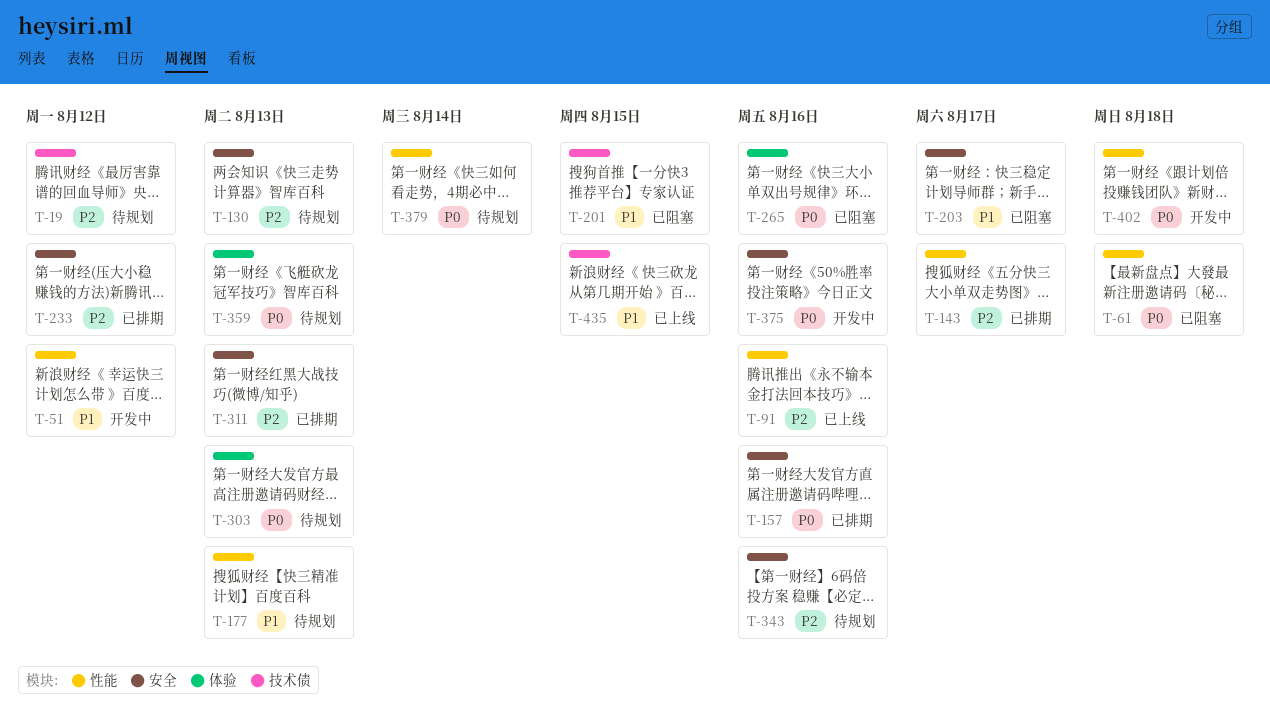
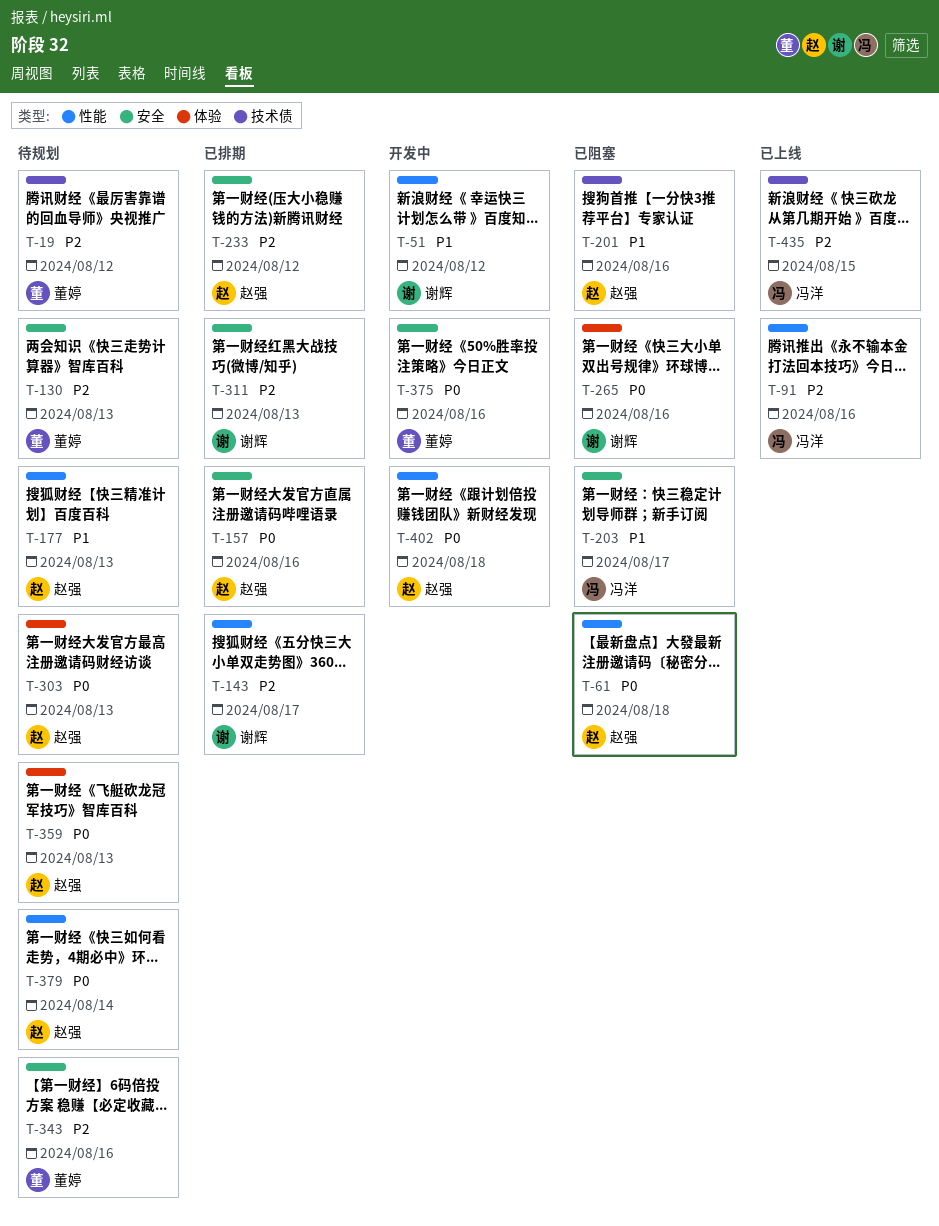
T-201, due: Aug 15 -> Aug 16
T-435, priority: P1 -> P2

